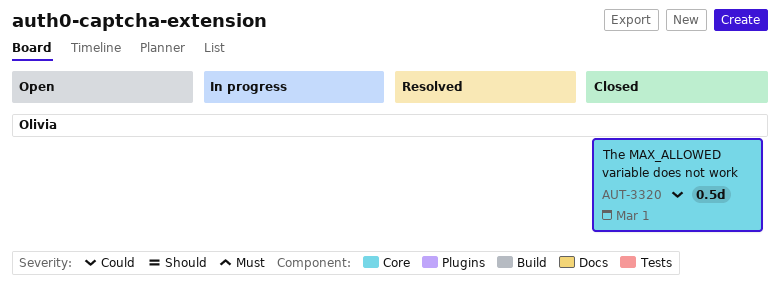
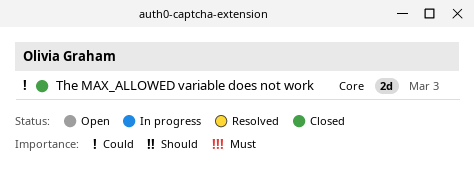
The MAX_ALLOWED variable does not work, estimate: 0.5d -> 2d
The MAX_ALLOWED variable does not work, due: Mar 1 -> Mar 3

